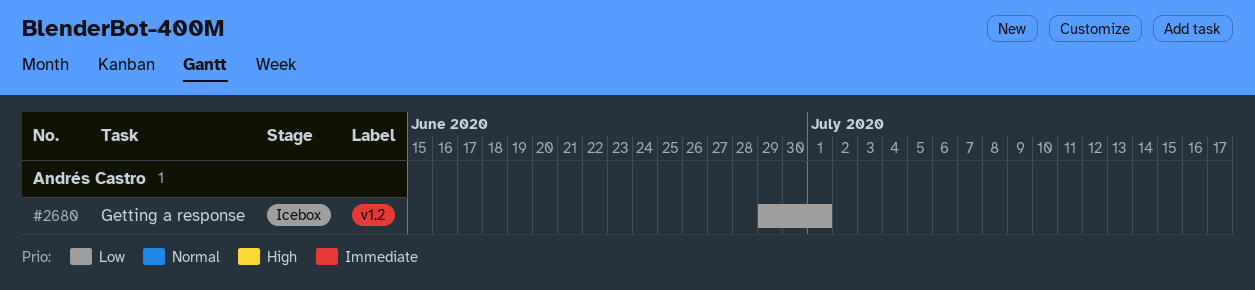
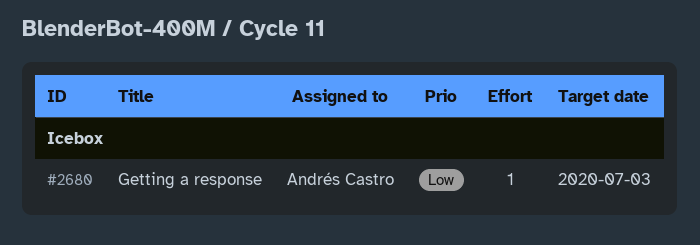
#2680, due: Jul 1 -> Jul 3

